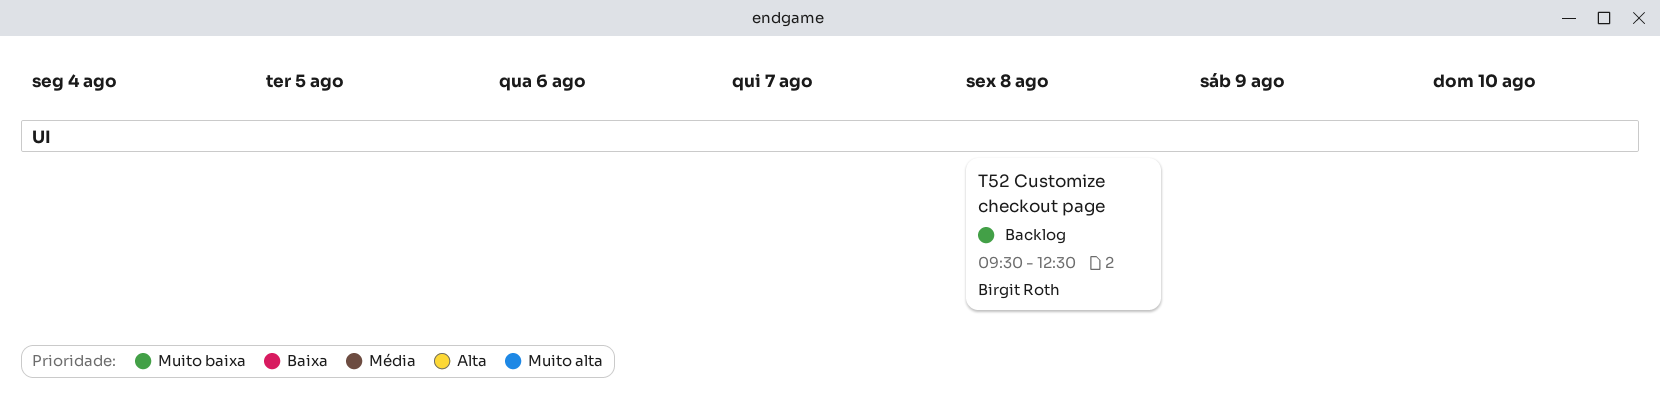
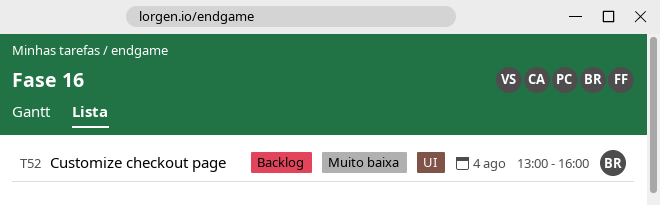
T52, day: Aug 8 -> Aug 4
T52, begins: 09:30 -> 13:00
T52, ends: 12:30 -> 16:00

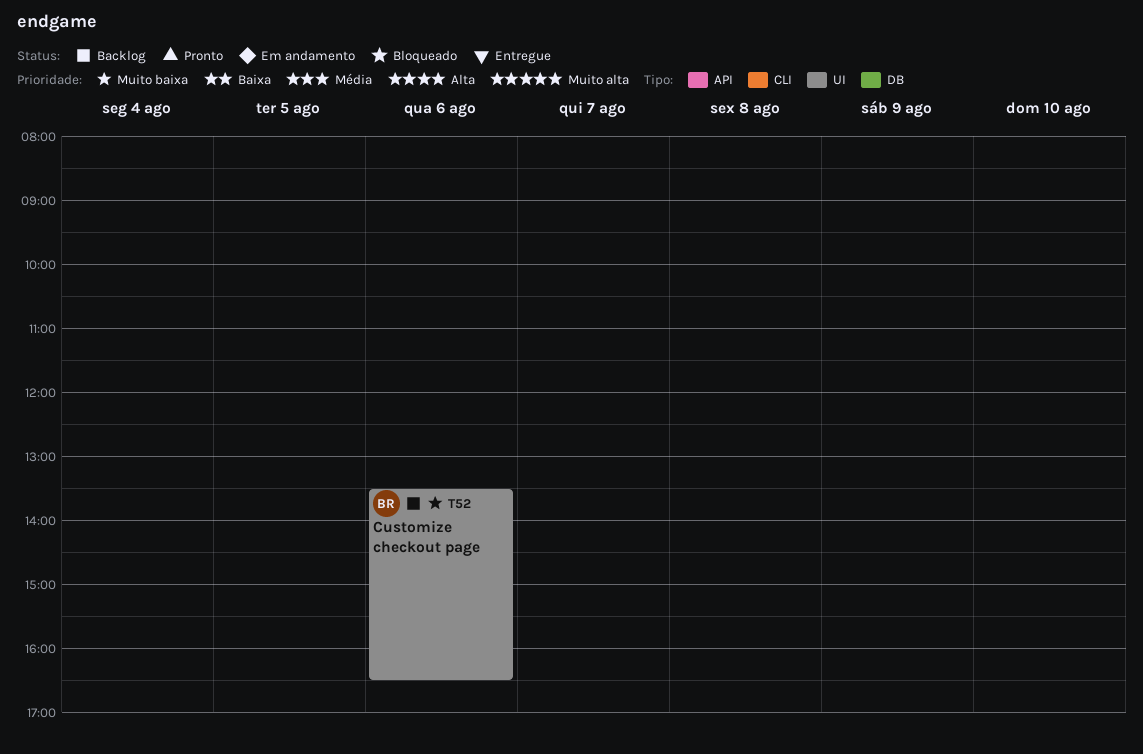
T52, day: Aug 4 -> Aug 6
T52, begins: 13:00 -> 13:30
T52, ends: 16:00 -> 16:30

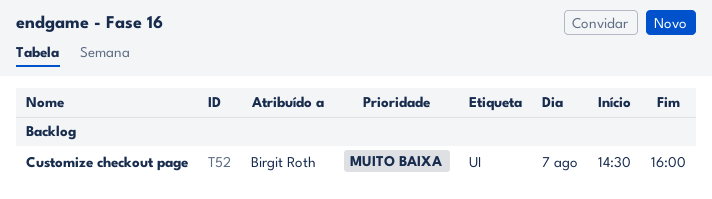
T52, day: Aug 6 -> Aug 7
T52, begins: 13:30 -> 14:30
T52, ends: 16:30 -> 16:00

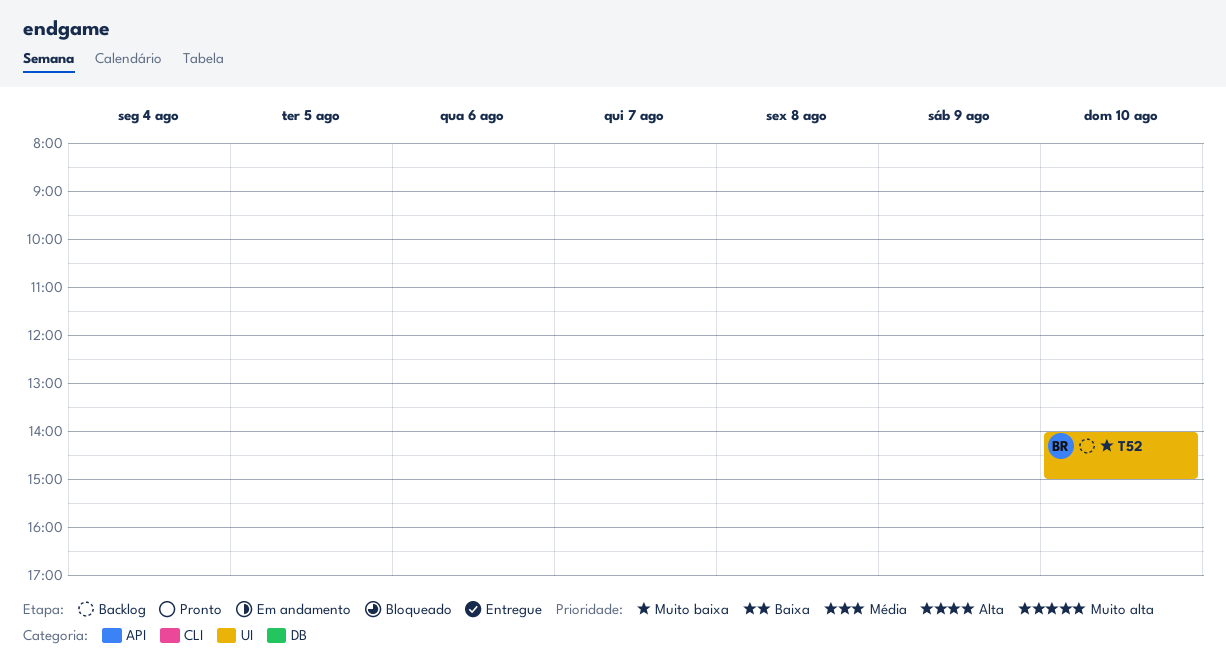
T52, day: Aug 7 -> Aug 10
T52, begins: 14:30 -> 14:00
T52, ends: 16:00 -> 15:00

